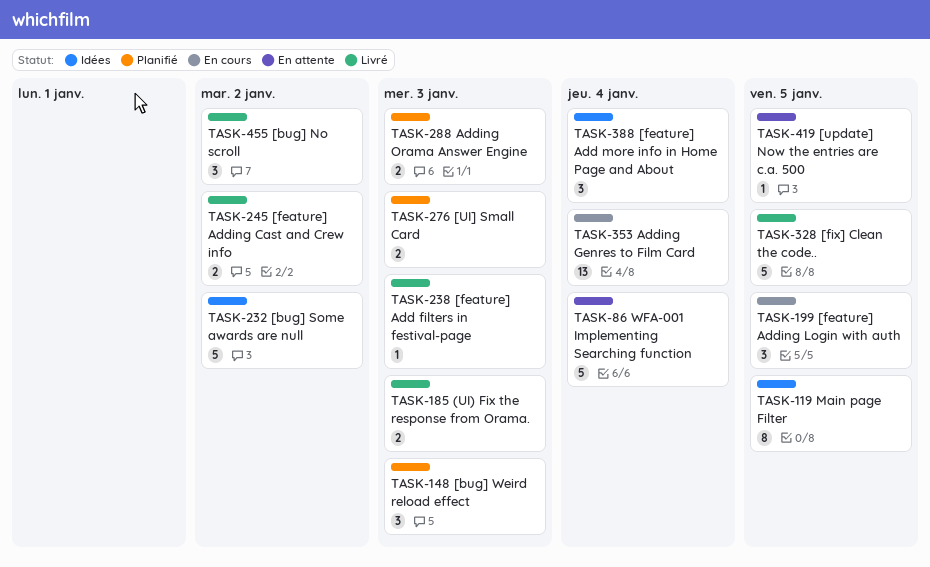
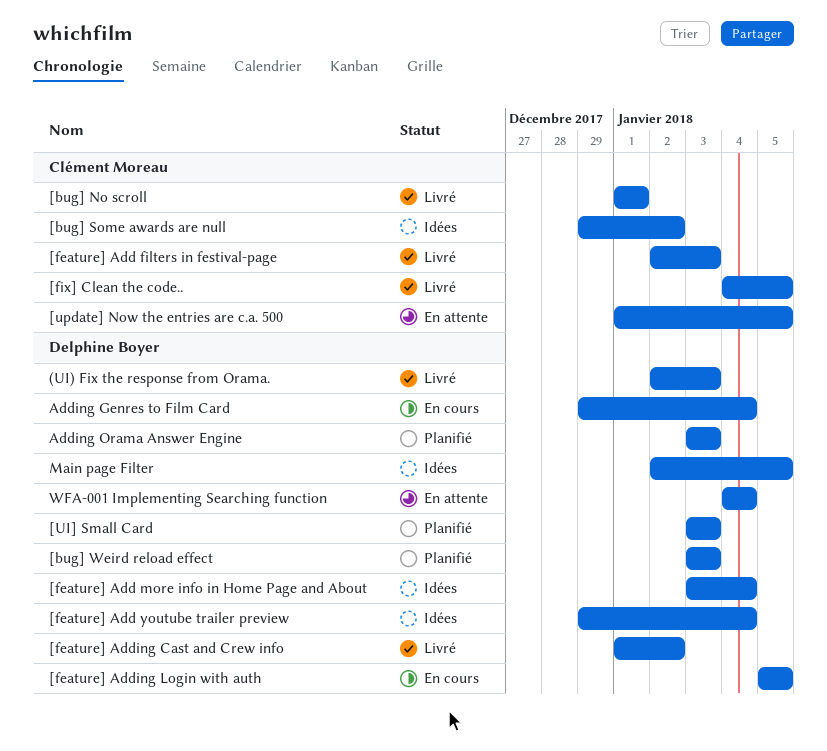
[bug] No scroll, due: Jan 2 -> Jan 1
[feature] Add youtube trailer preview: none -> present

